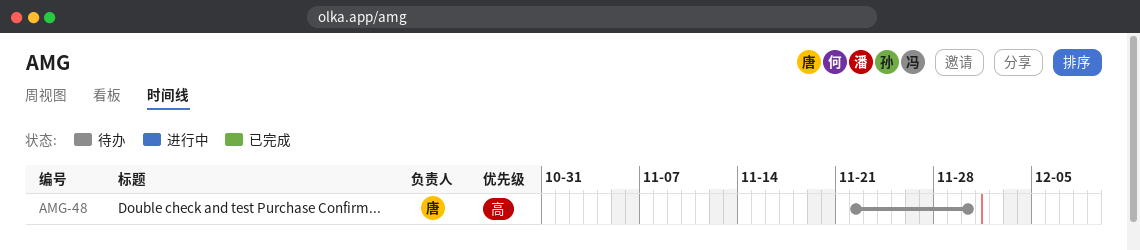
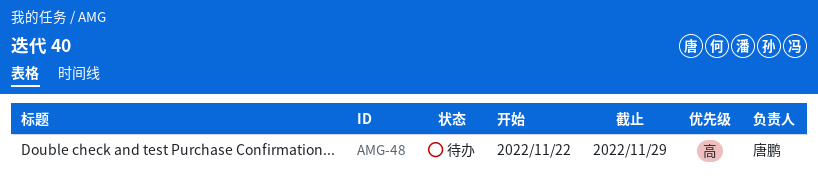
AMG-48, due: Nov 30 -> Nov 29

